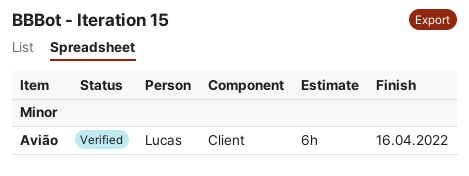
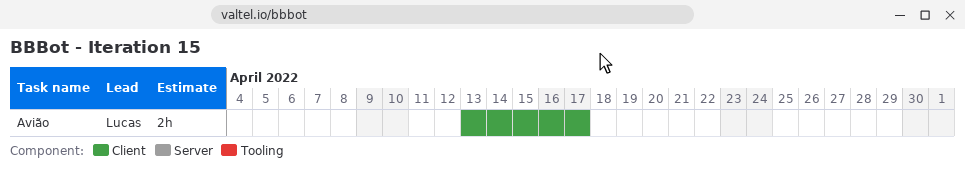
Avião, estimate: 6h -> 2h
Avião, due: Apr 16 -> Apr 17

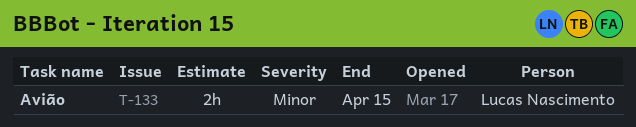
Avião, due: Apr 17 -> Apr 15

